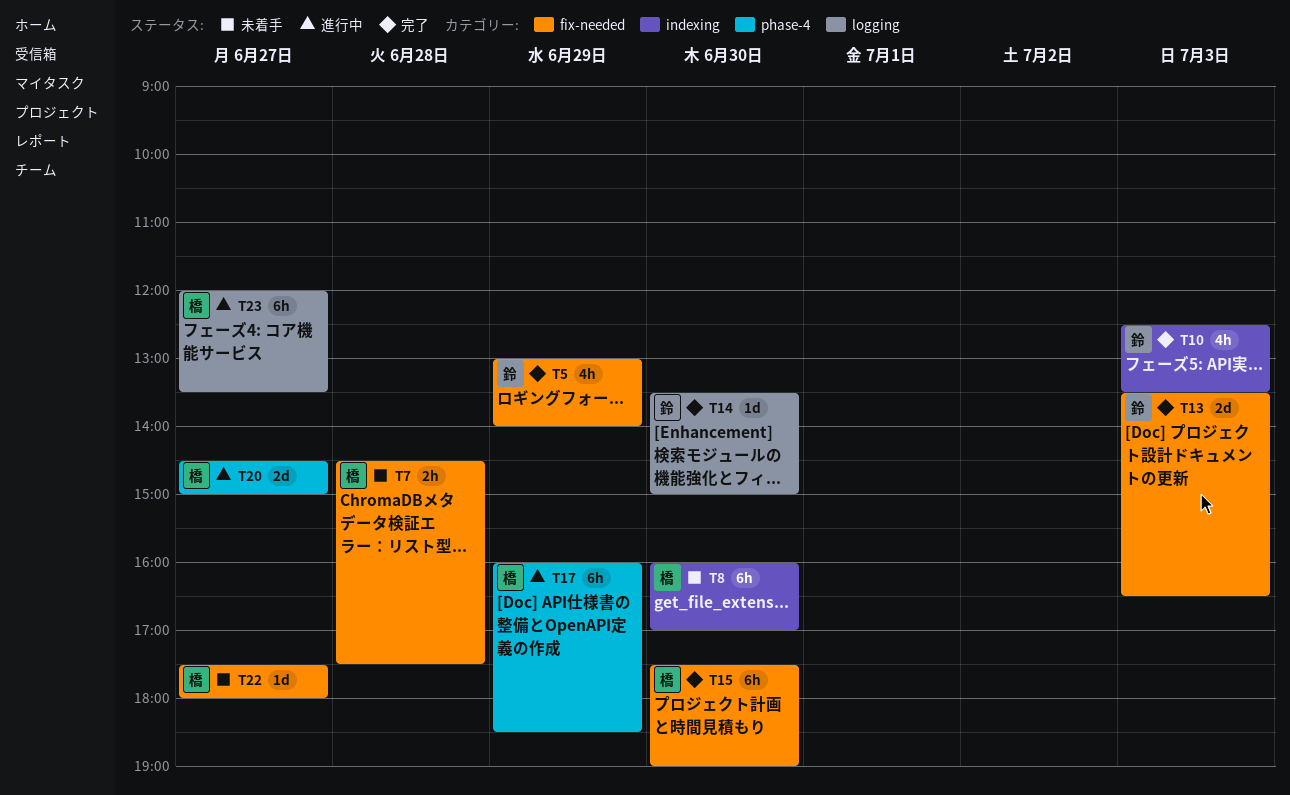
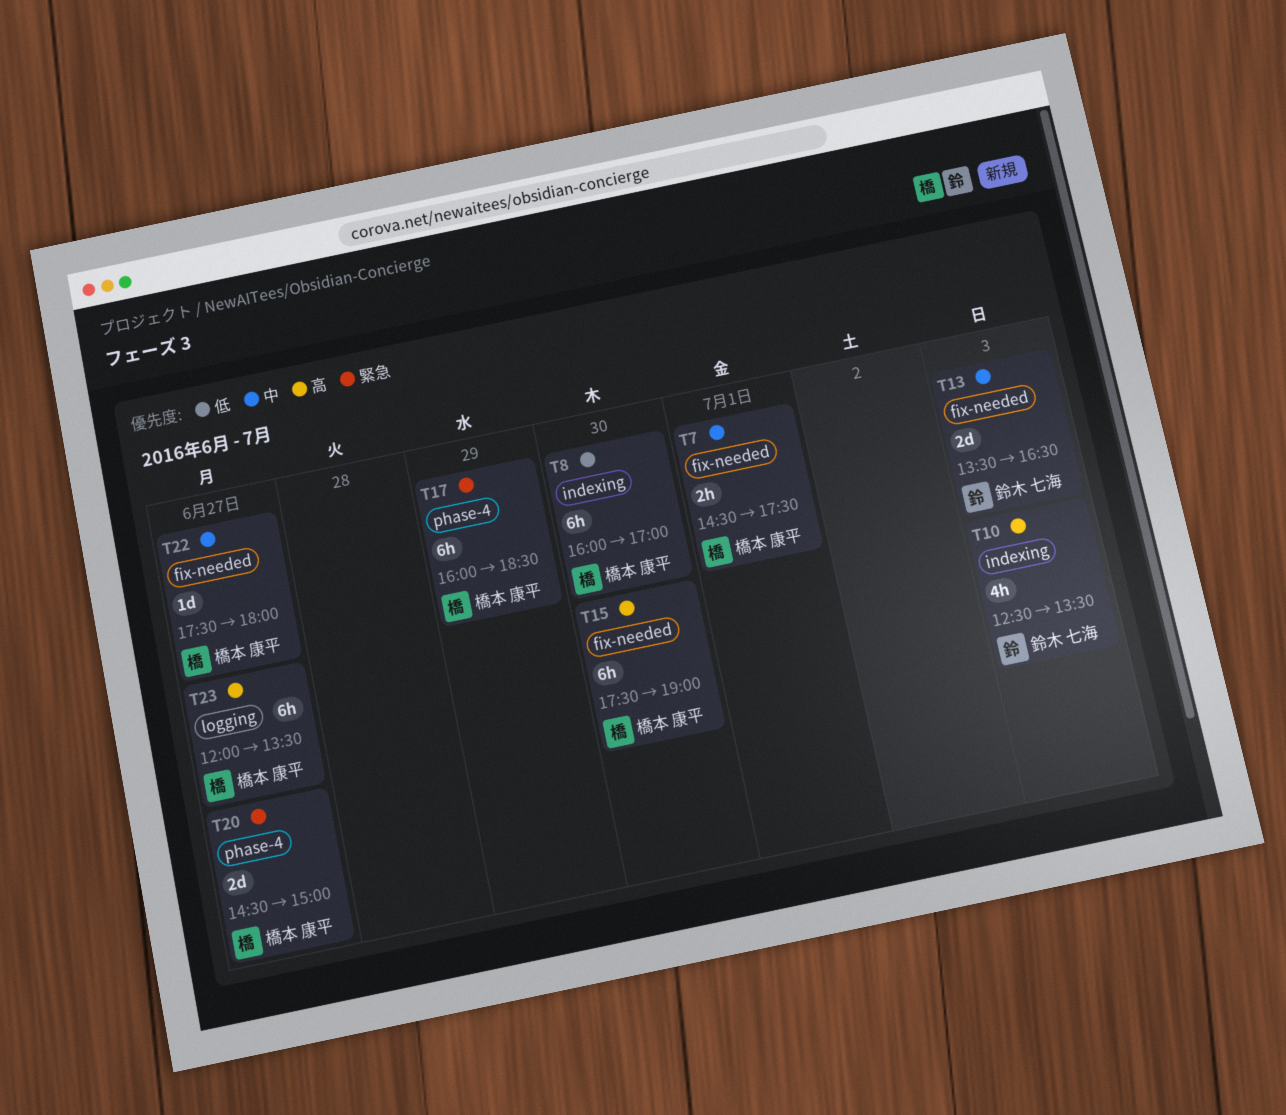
T5: present -> none
T7, day: Jun 28 -> Jul 1
T14: present -> none

